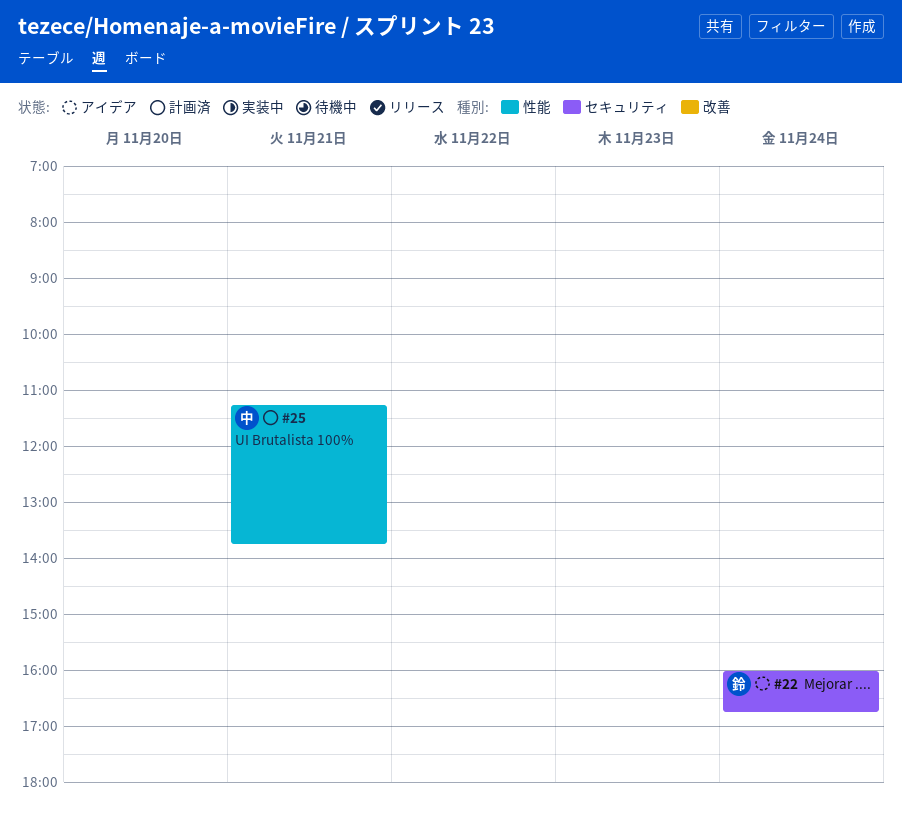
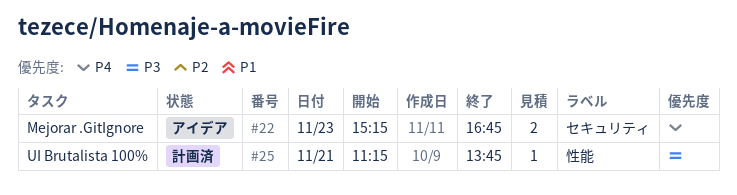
#22, day: Nov 24 -> Nov 23
#22, begins: 16:00 -> 15:15

